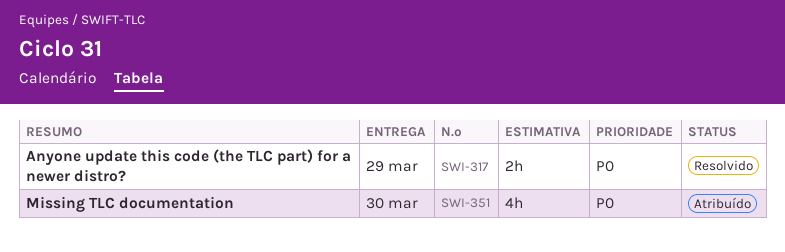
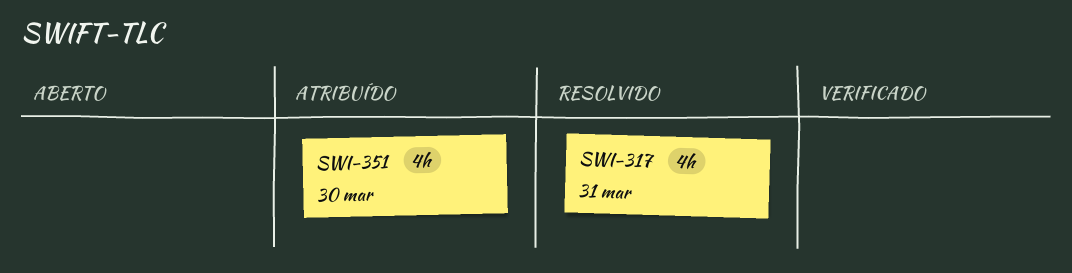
SWI-317, estimate: 2h -> 4h
SWI-317, due: Mar 29 -> Mar 31

